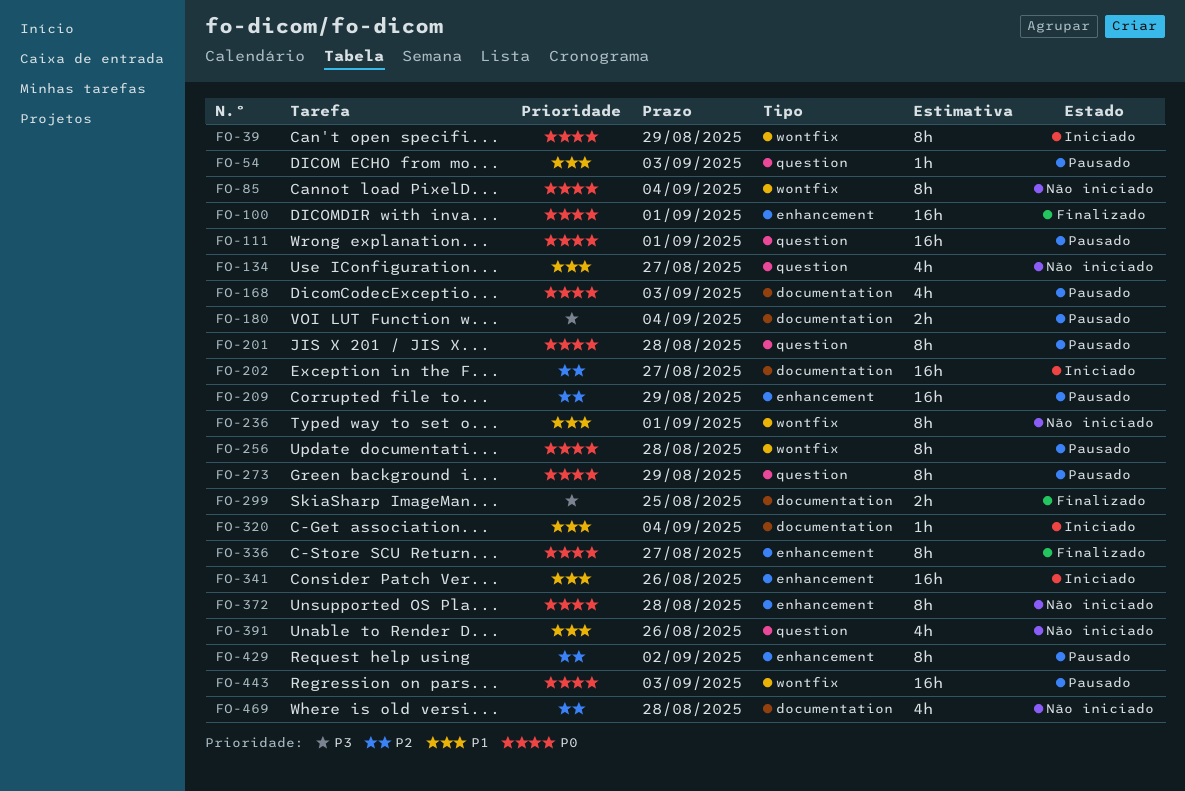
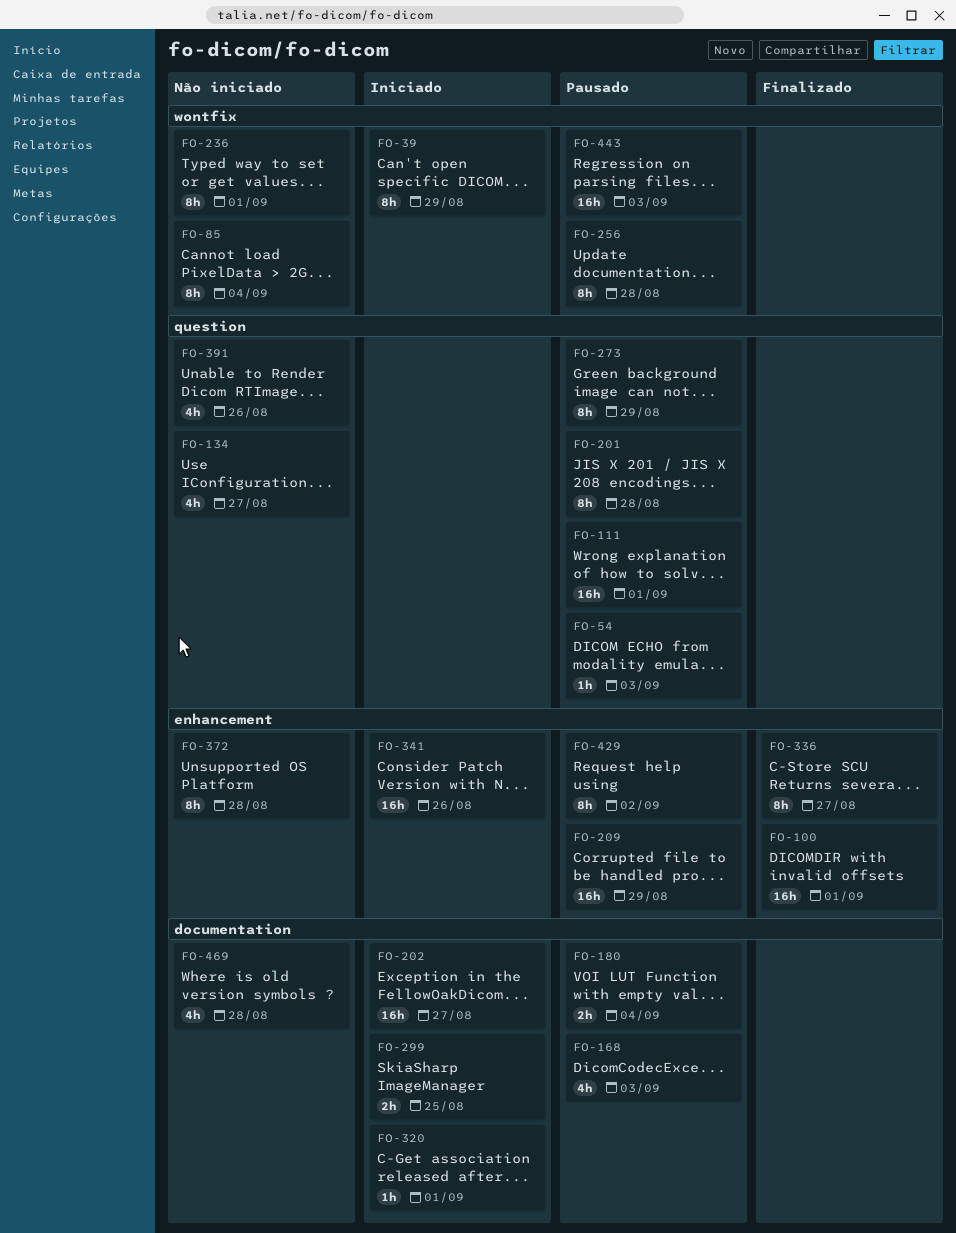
FO-299, status: Finalizado -> Iniciado
FO-320, due: Sep 4 -> Sep 1

